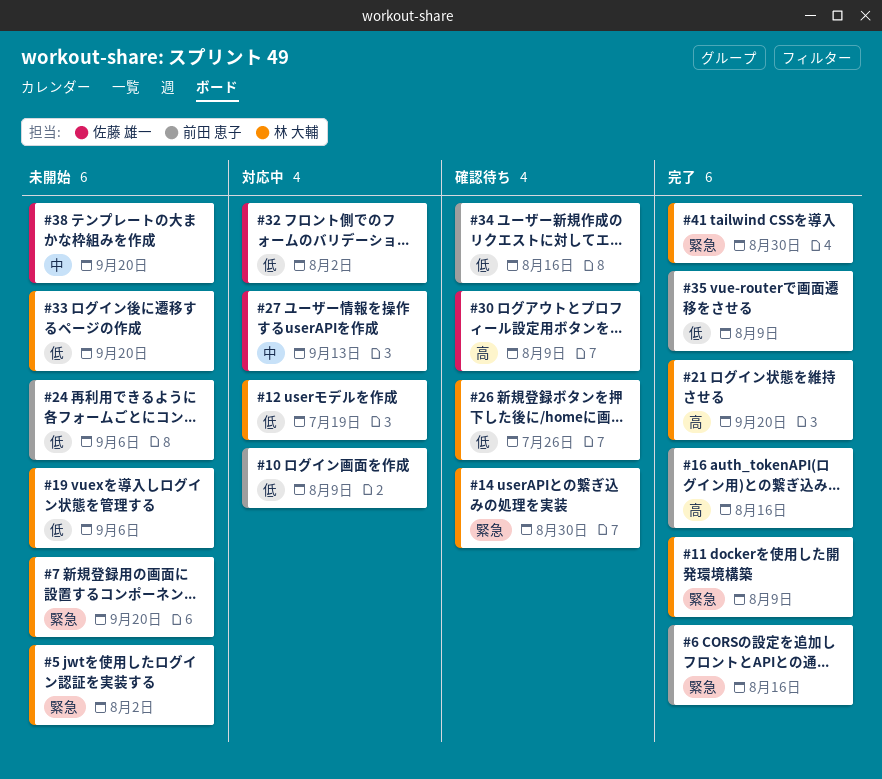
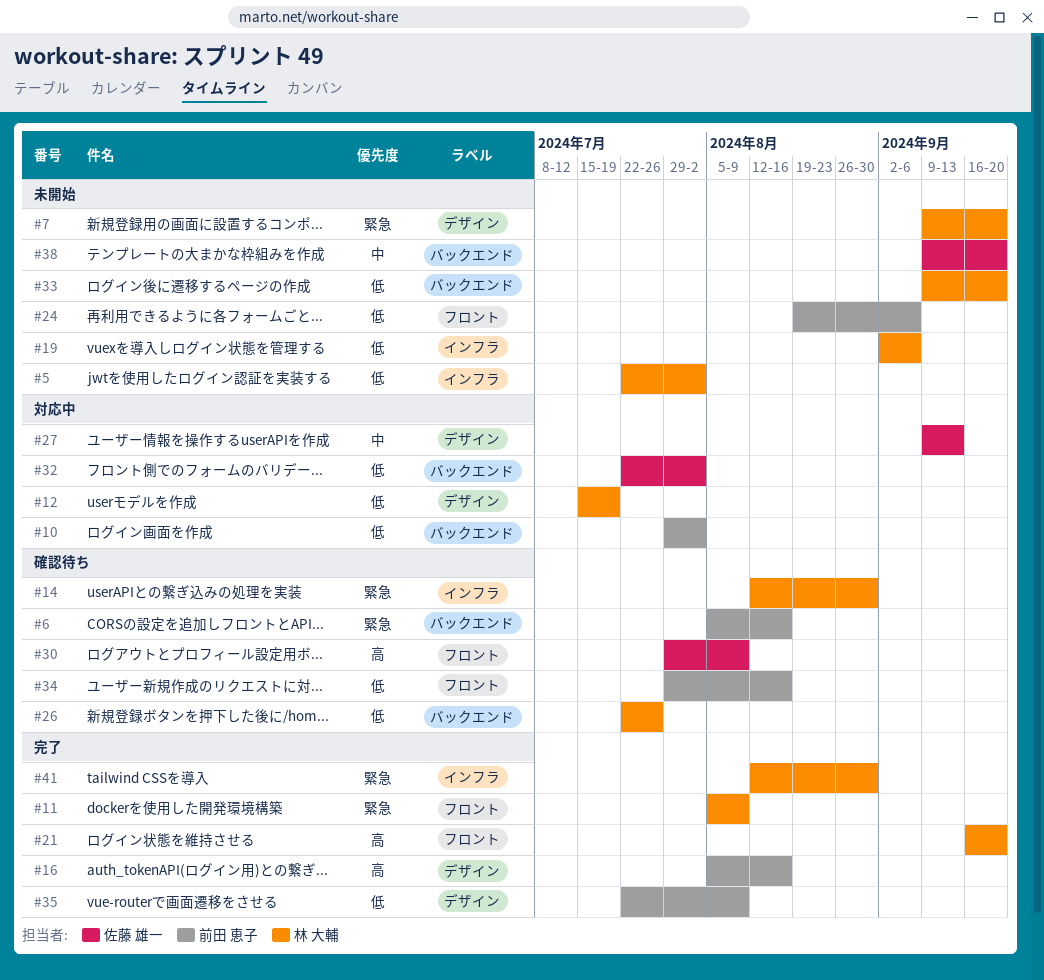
#5, priority: 緊急 -> 低
#6, status: 完了 -> 確認待ち
#10, due: Aug 9 -> Aug 2

